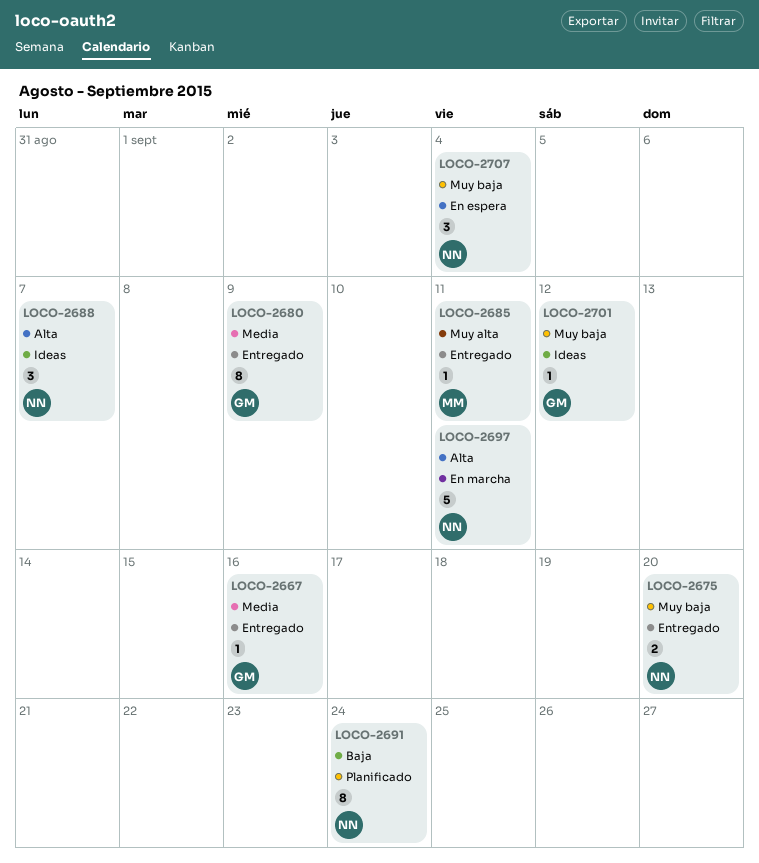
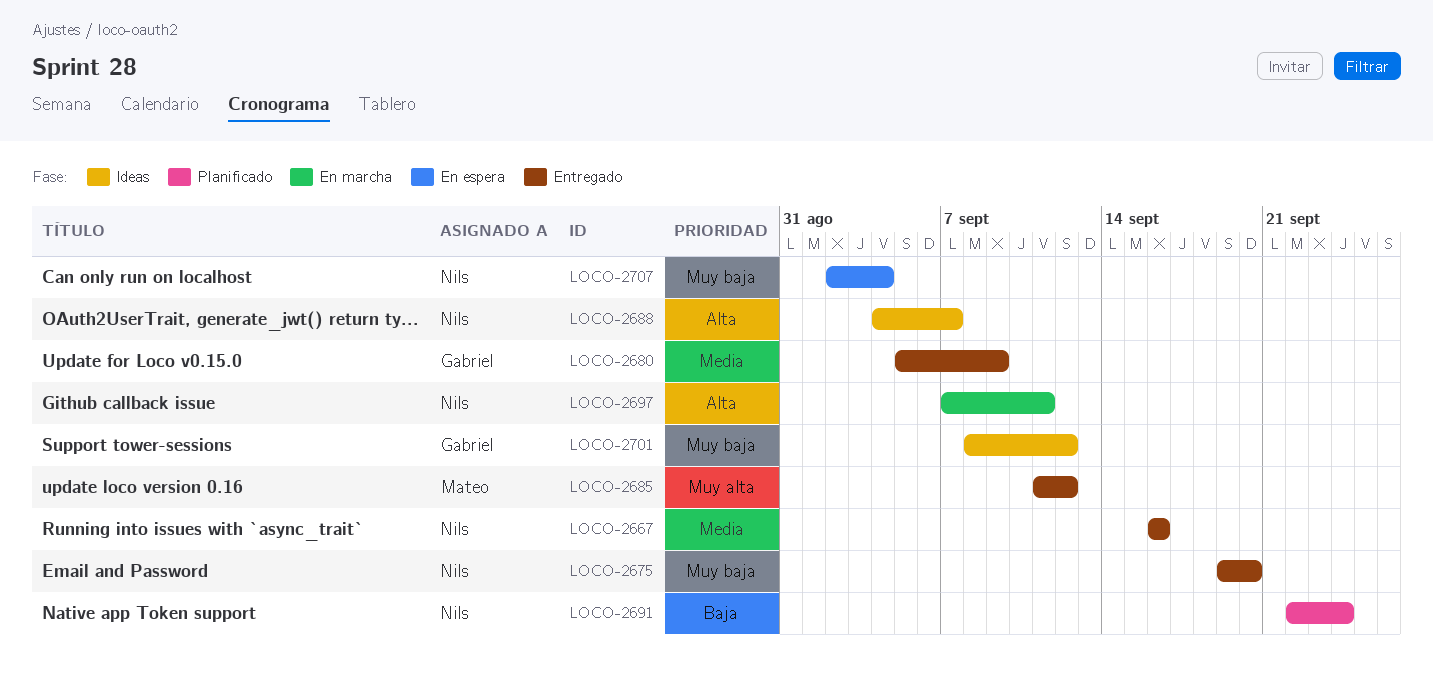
LOCO-2667, owner: Gabriel -> Nils
LOCO-2685, due: Sep 11 -> Sep 12

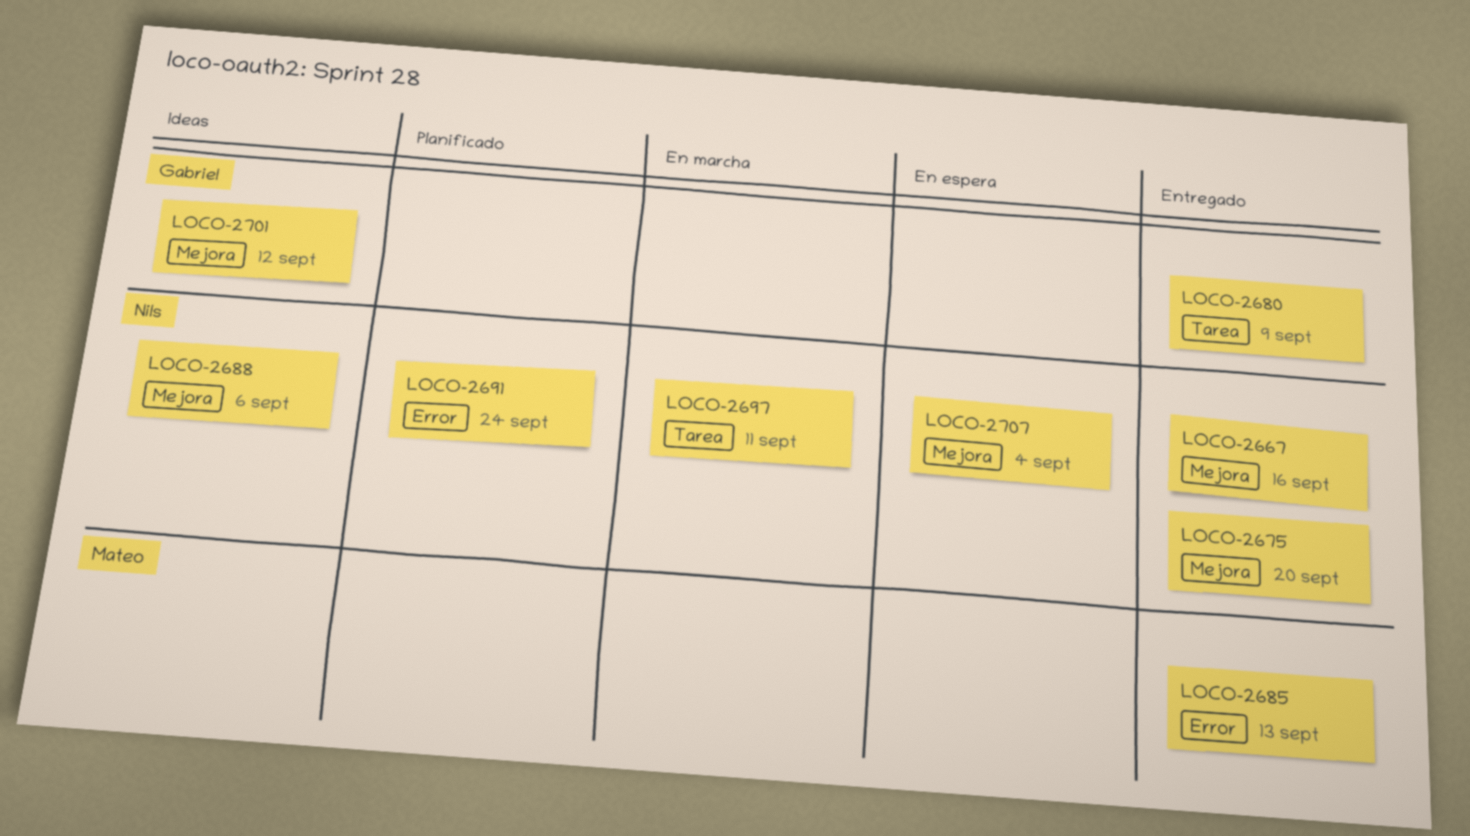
LOCO-2685, due: Sep 12 -> Sep 13
LOCO-2688, due: Sep 7 -> Sep 6

